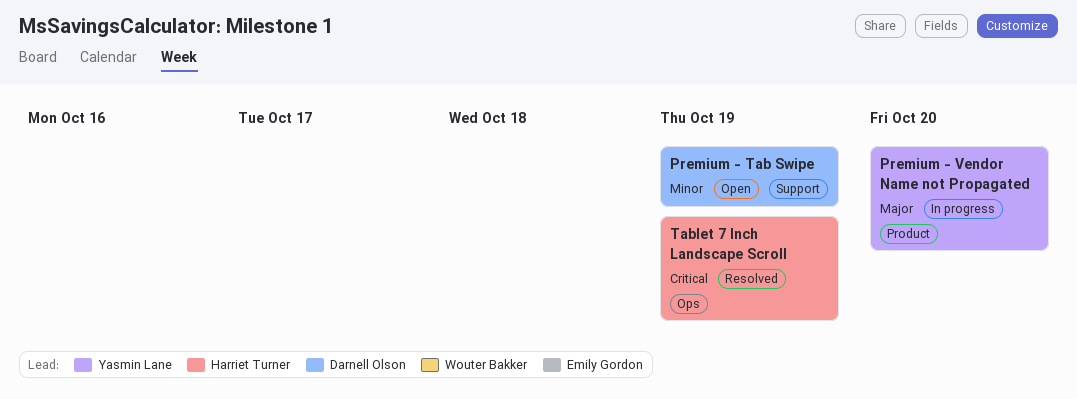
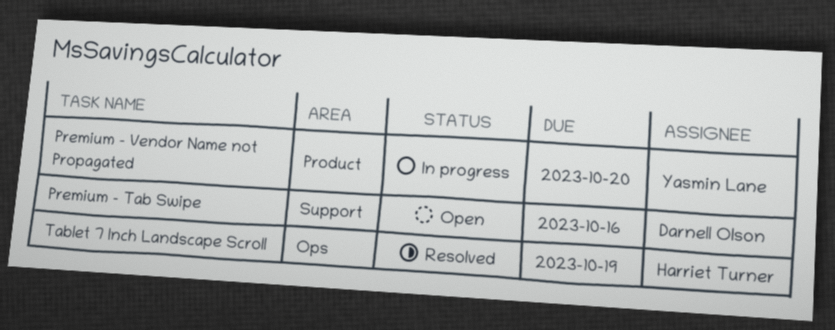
Premium - Tab Swipe, due: Oct 19 -> Oct 16

